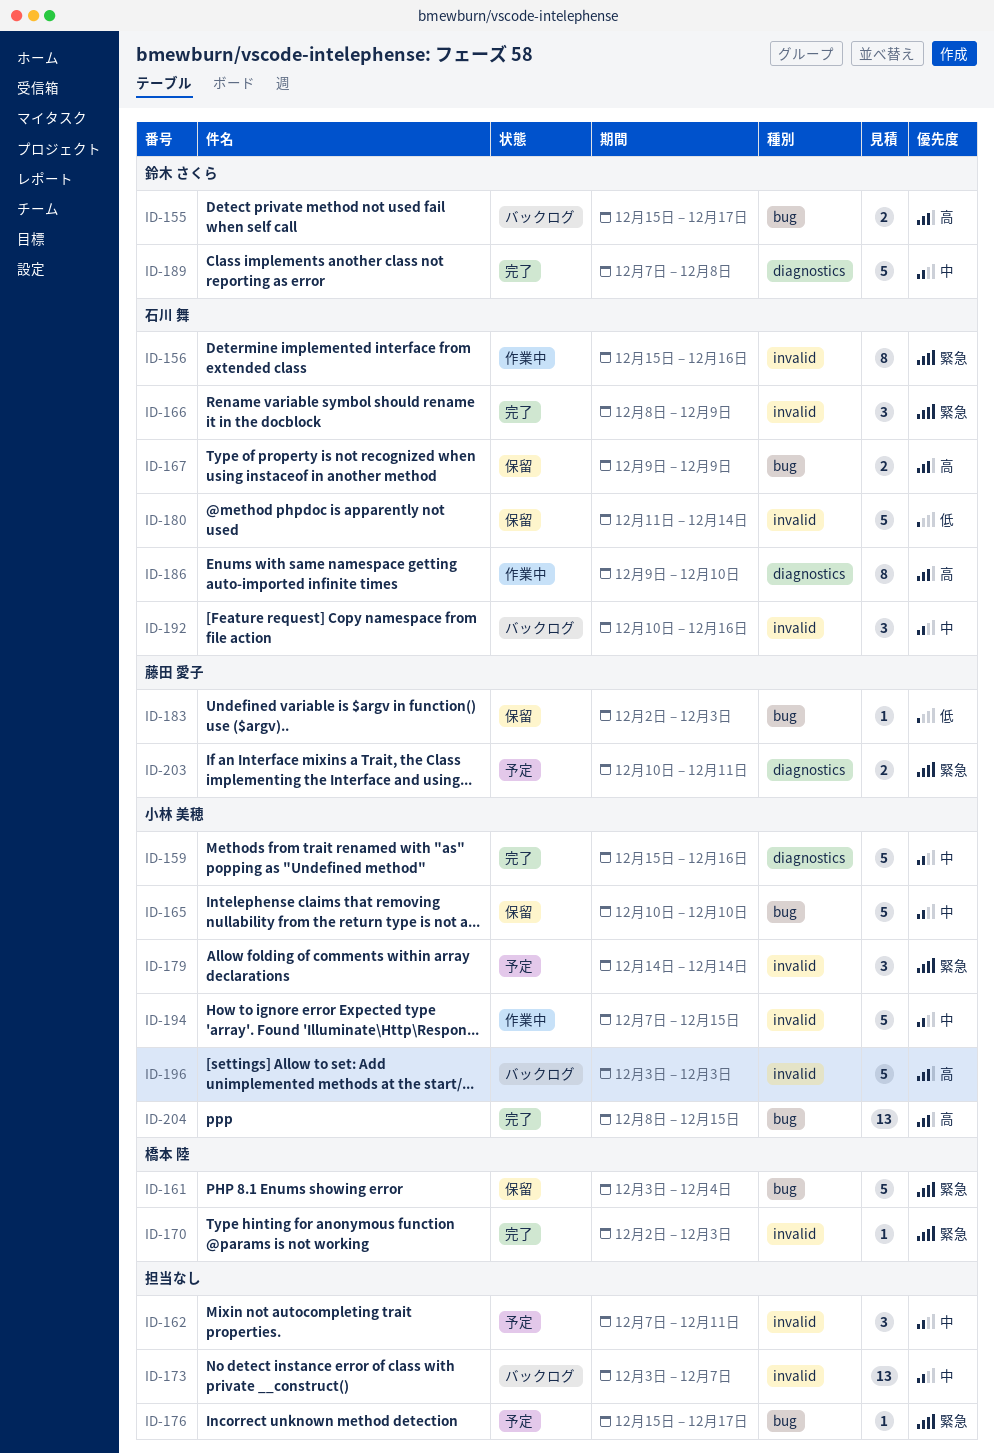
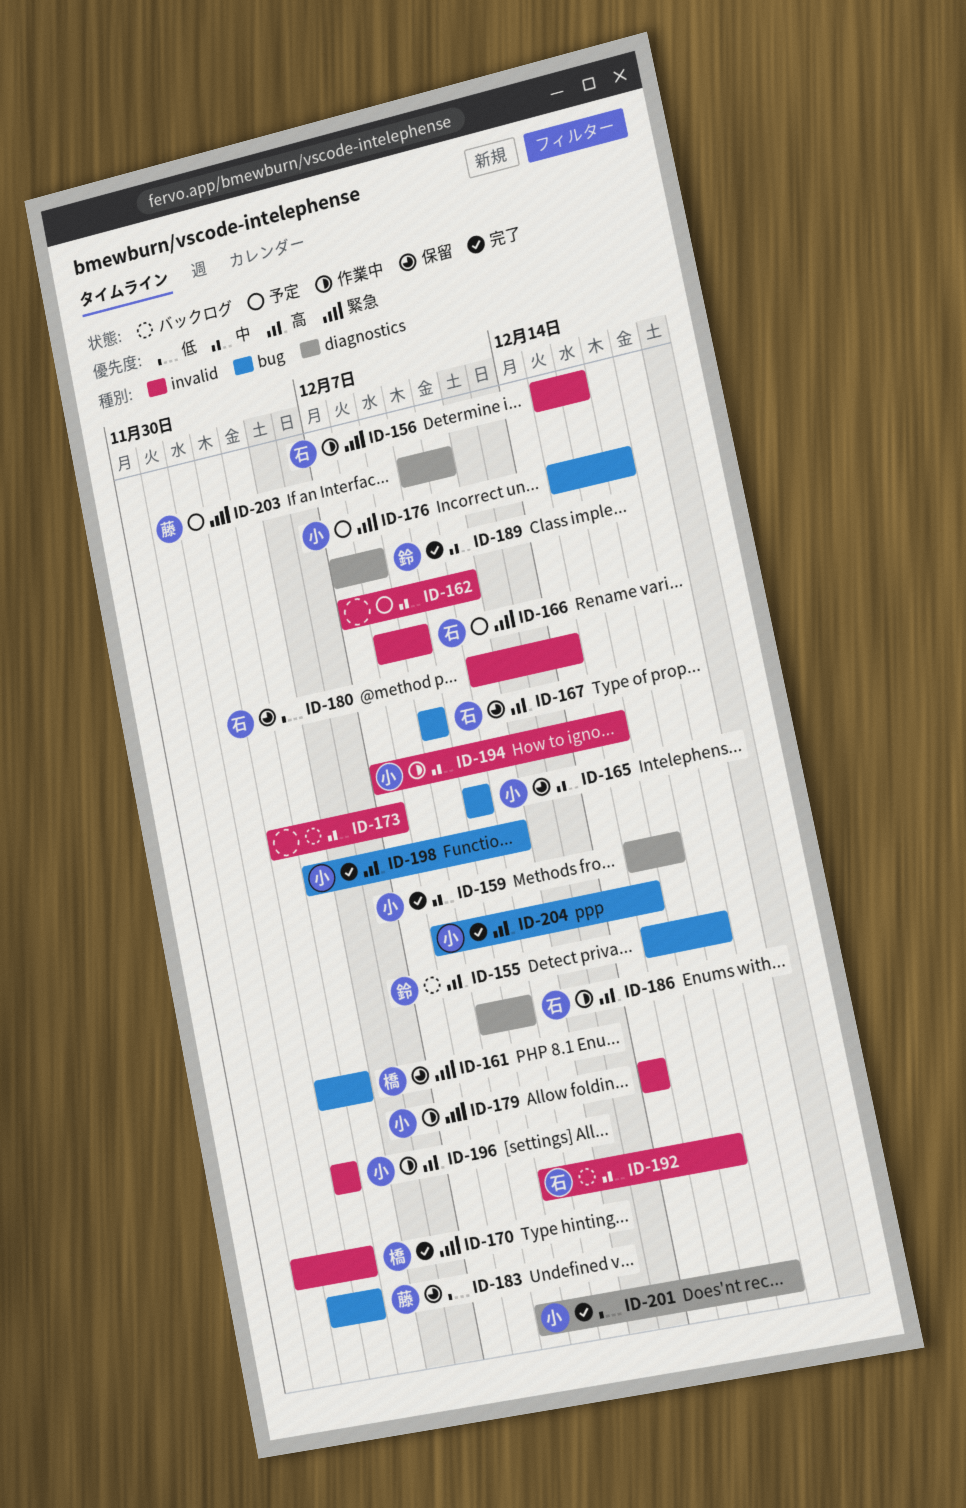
ID-166, status: 完了 -> 予定
ID-170, start: Dec 2 -> Dec 1
ID-176, owner: none -> 小林 美穂
ID-179, status: 予定 -> 作業中
ID-196, status: バックログ -> 作業中
ID-198: none -> present
ID-201: none -> present

